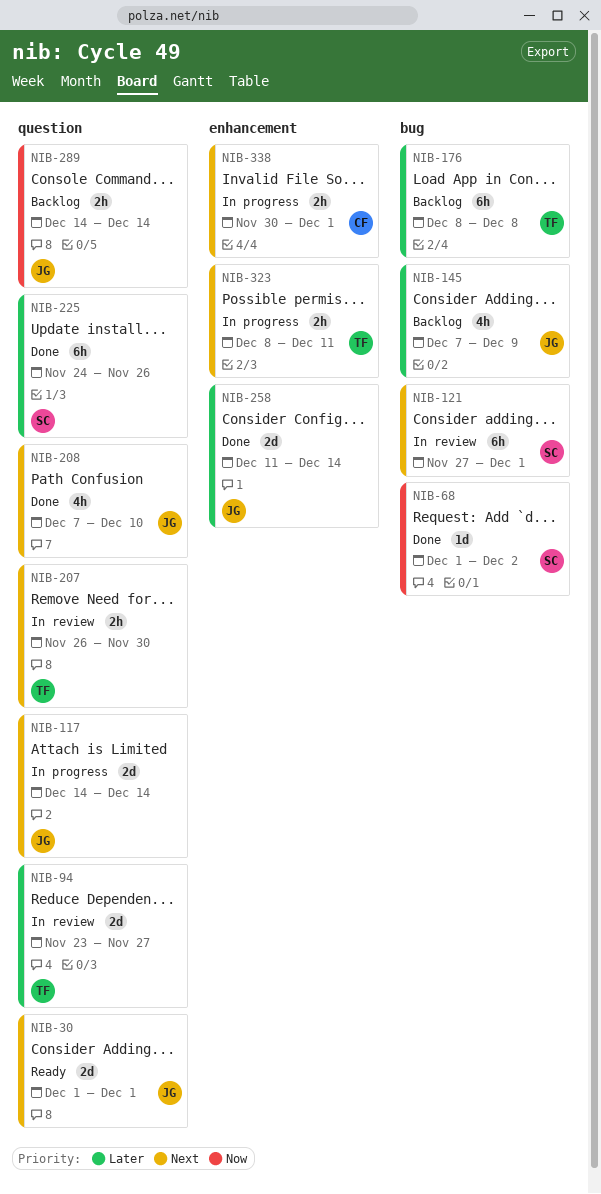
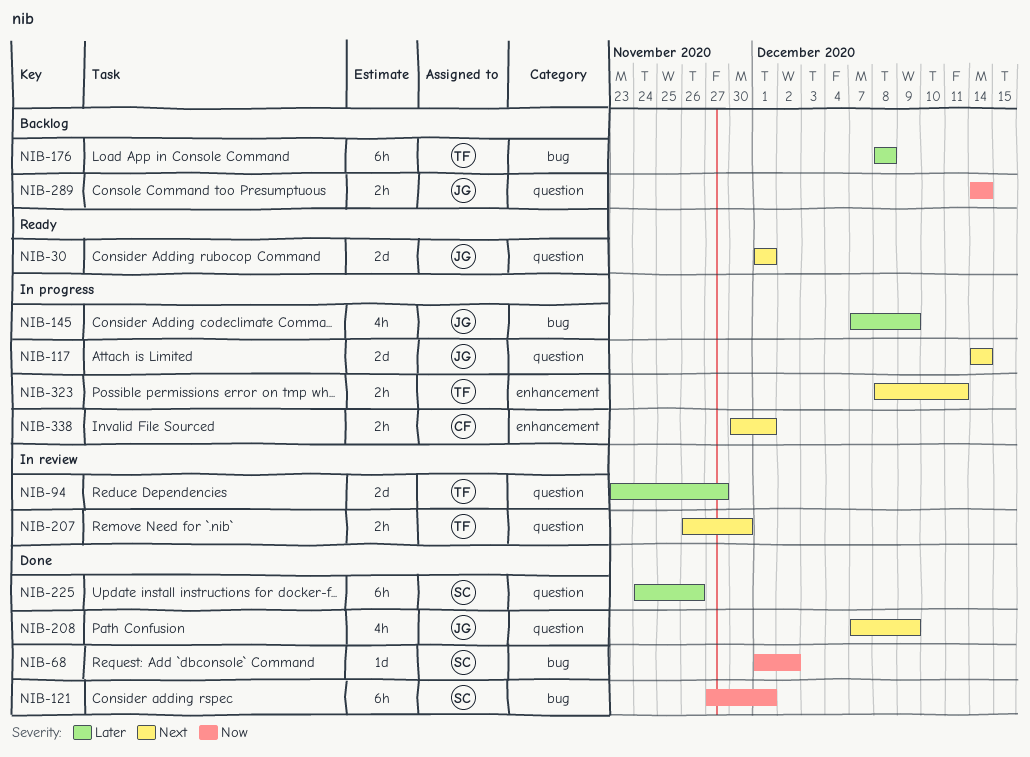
NIB-121, status: In review -> Done
NIB-121, priority: Next -> Now
NIB-145, status: Backlog -> In progress
NIB-208, due: Dec 10 -> Dec 9
NIB-258: present -> none

